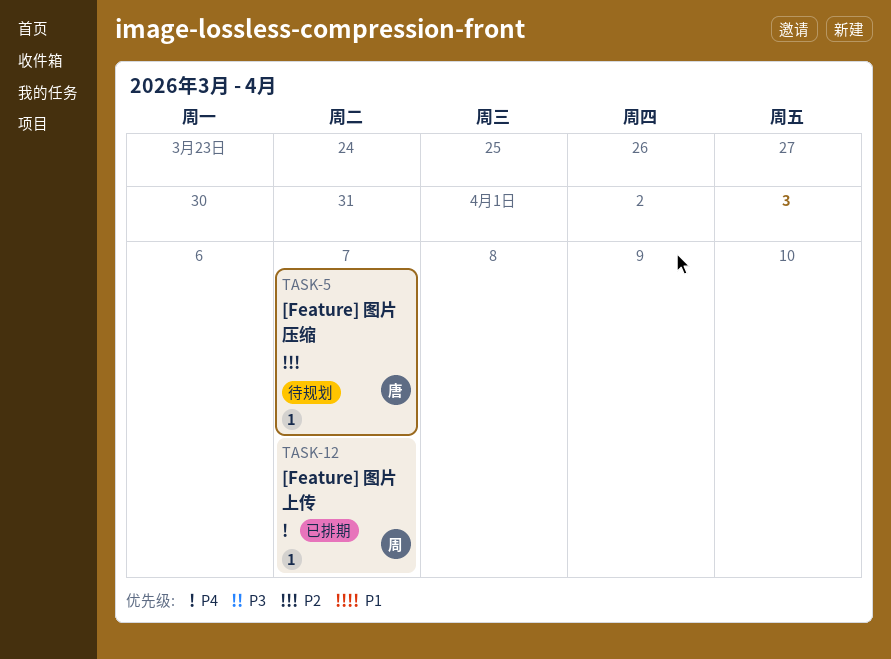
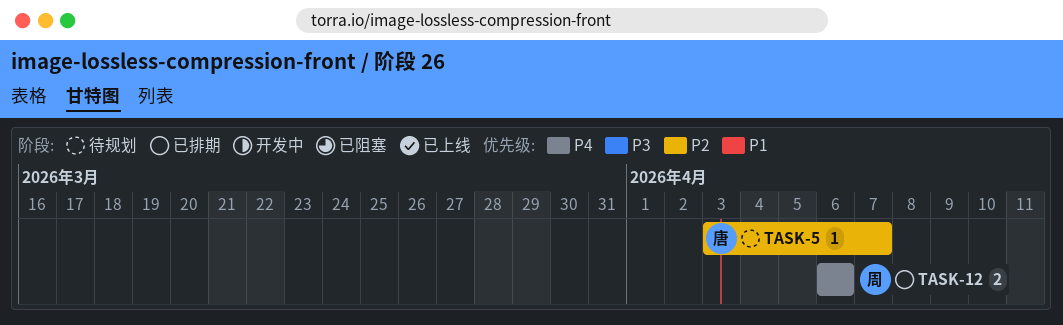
TASK-12, estimate: 1 -> 2
TASK-12, due: Apr 7 -> Apr 6

